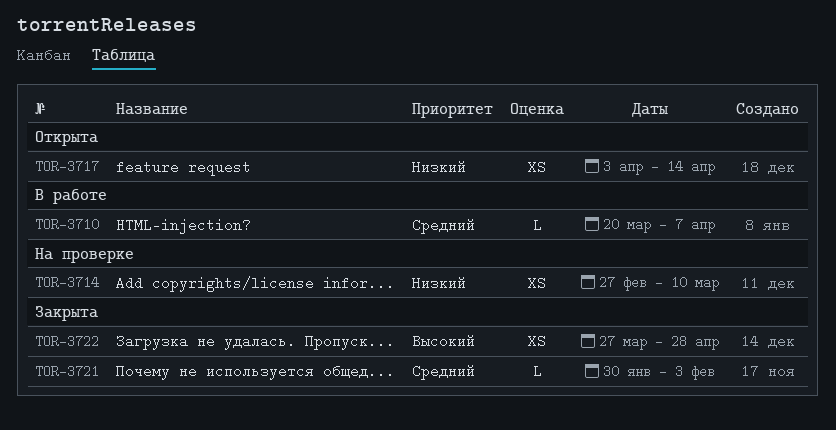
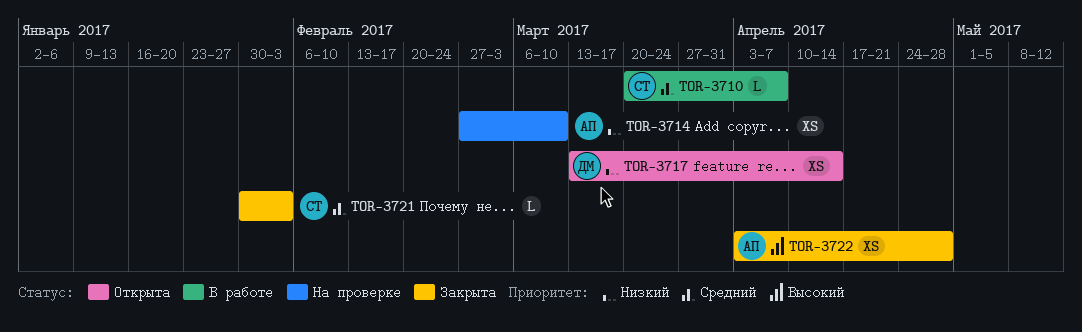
TOR-3717, start: Apr 3 -> Mar 13
TOR-3722, start: Mar 27 -> Apr 3

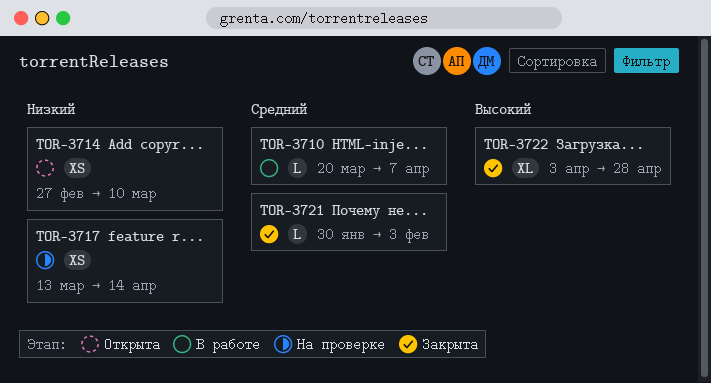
TOR-3714, status: На проверке -> Открыта
TOR-3717, status: Открыта -> На проверке
TOR-3722, estimate: XS -> XL

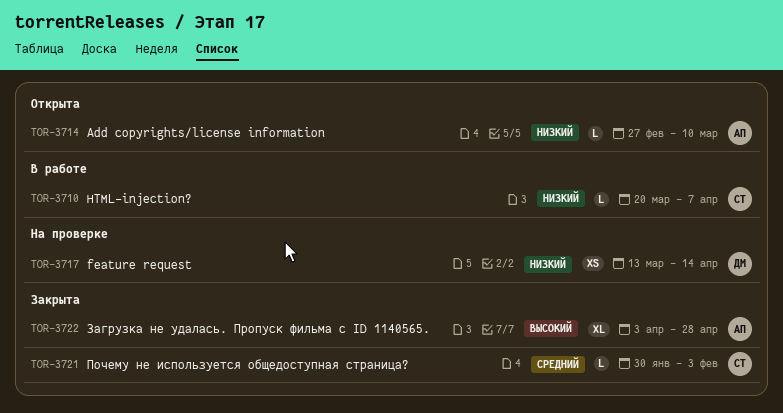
TOR-3710, priority: Средний -> Низкий
TOR-3714, estimate: XS -> L

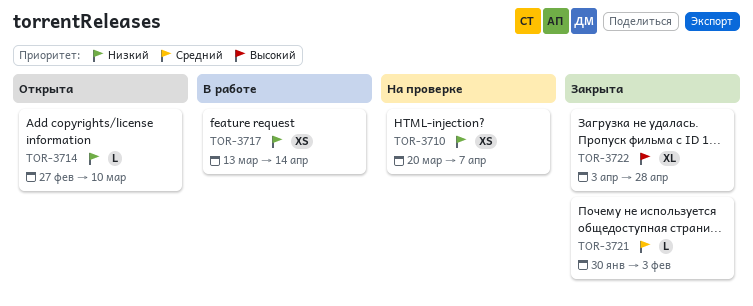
TOR-3710, status: В работе -> На проверке
TOR-3710, estimate: L -> XS
TOR-3717, status: На проверке -> В работе

